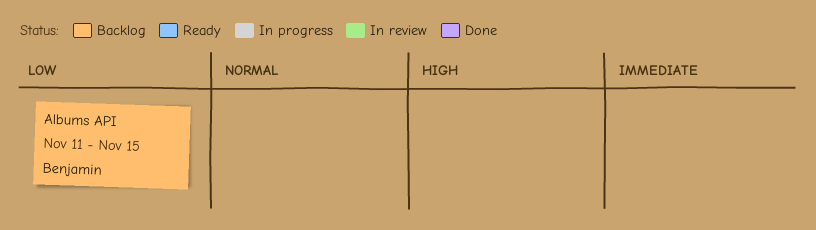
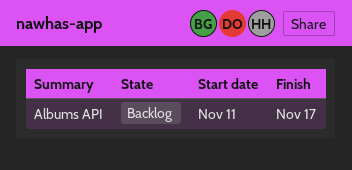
Albums API, due: Nov 15 -> Nov 17

